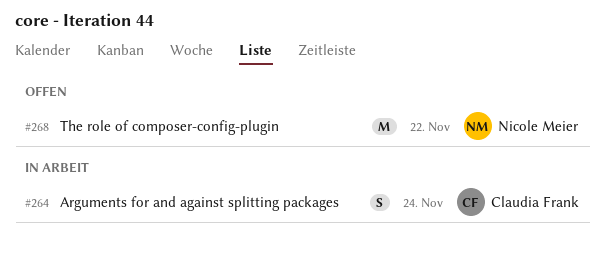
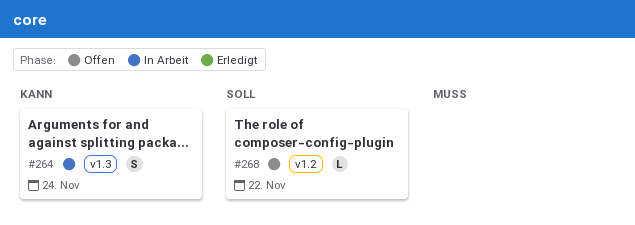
#268, estimate: M -> L

